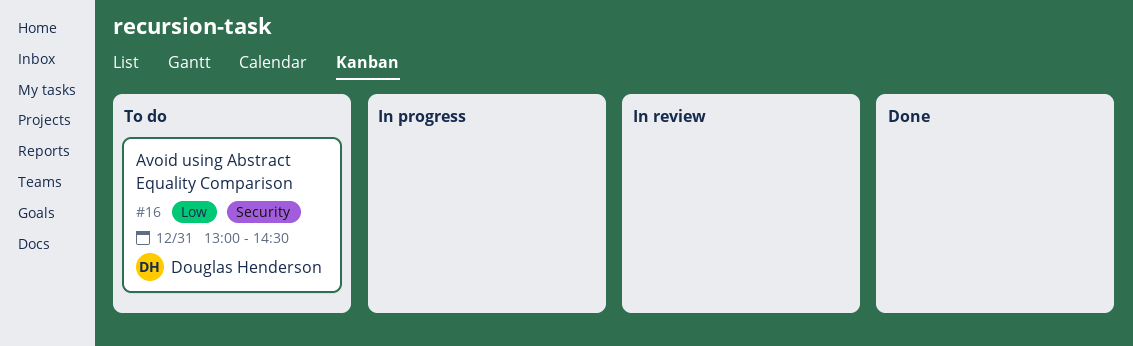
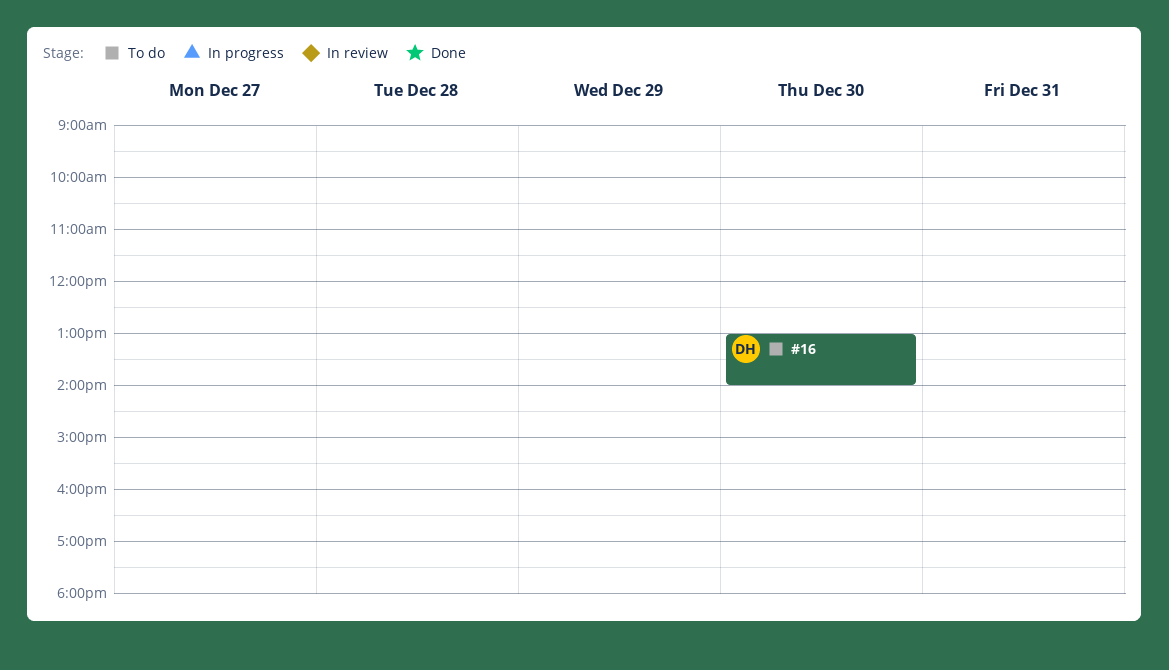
#16, day: Dec 31 -> Dec 30
#16, ends: 14:30 -> 14:00

